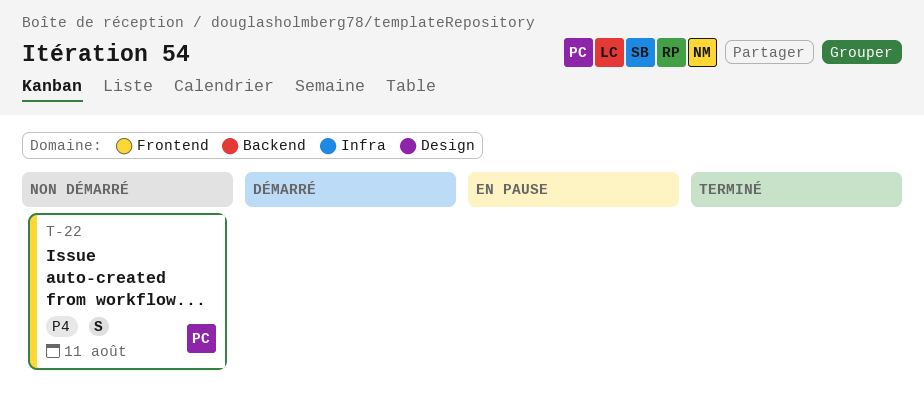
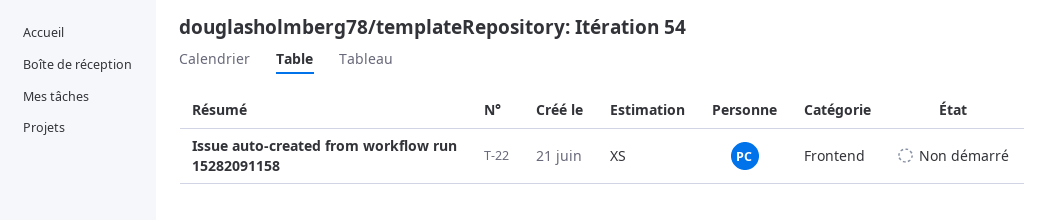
T-22, estimate: S -> XS

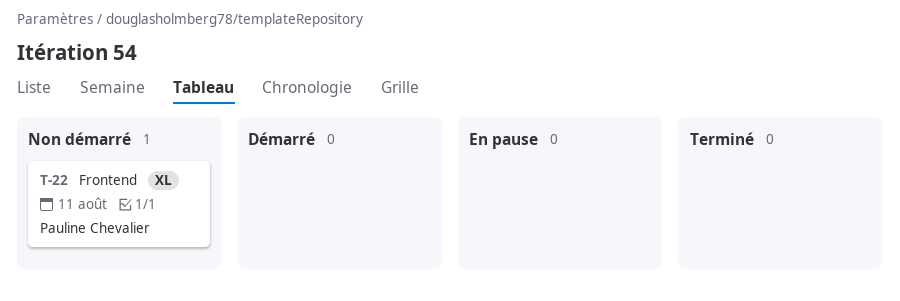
T-22, estimate: XS -> XL

